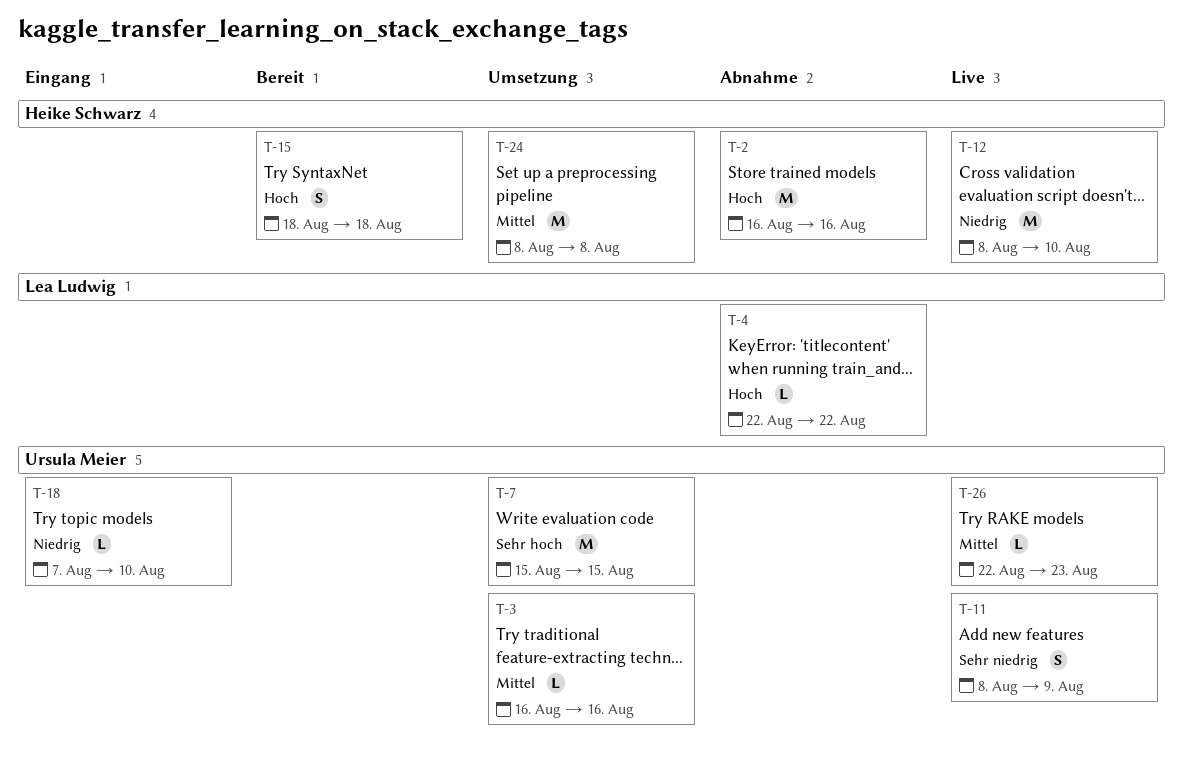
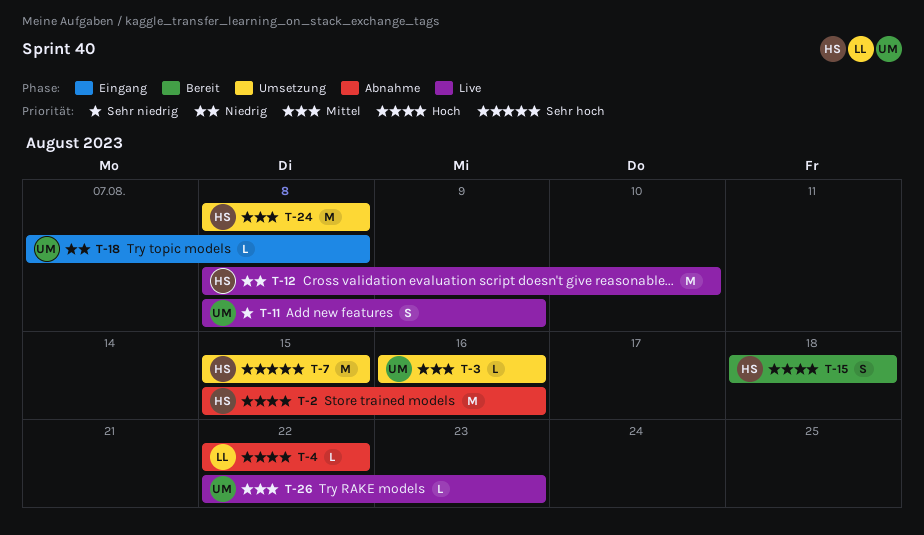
T-2, start: Aug 16 -> Aug 15
T-7, owner: Ursula Meier -> Heike Schwarz
T-18, due: Aug 10 -> Aug 8

